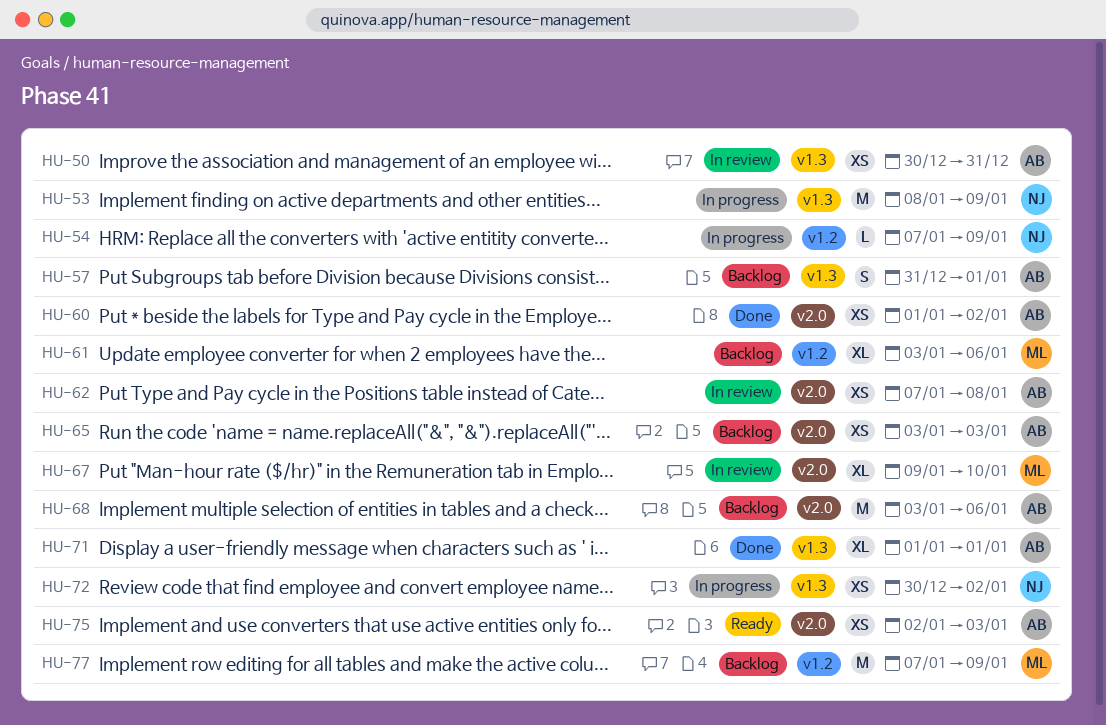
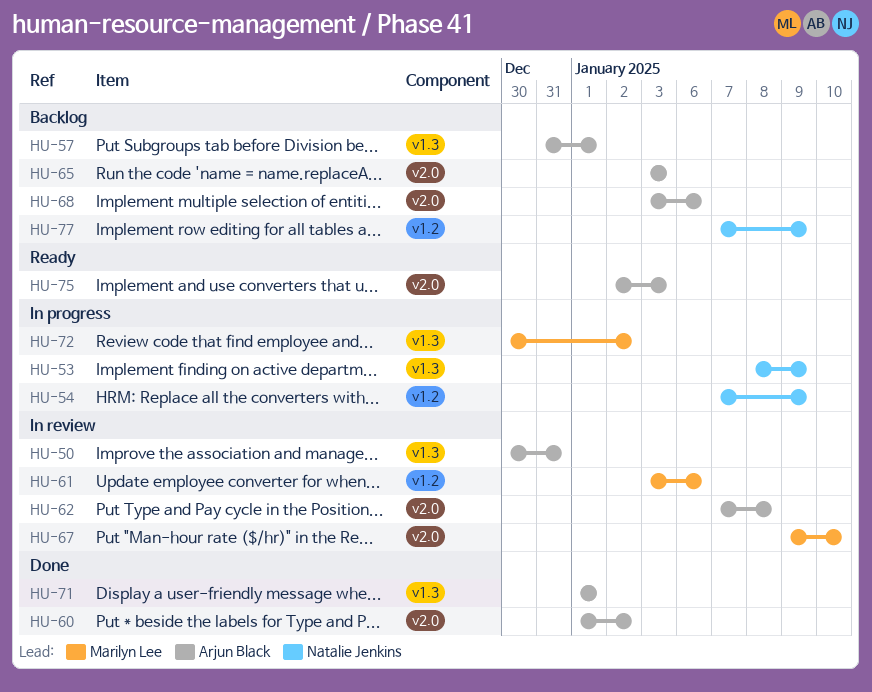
HU-61, status: Backlog -> In review
HU-72, owner: Natalie Jenkins -> Marilyn Lee
HU-77, owner: Marilyn Lee -> Natalie Jenkins

